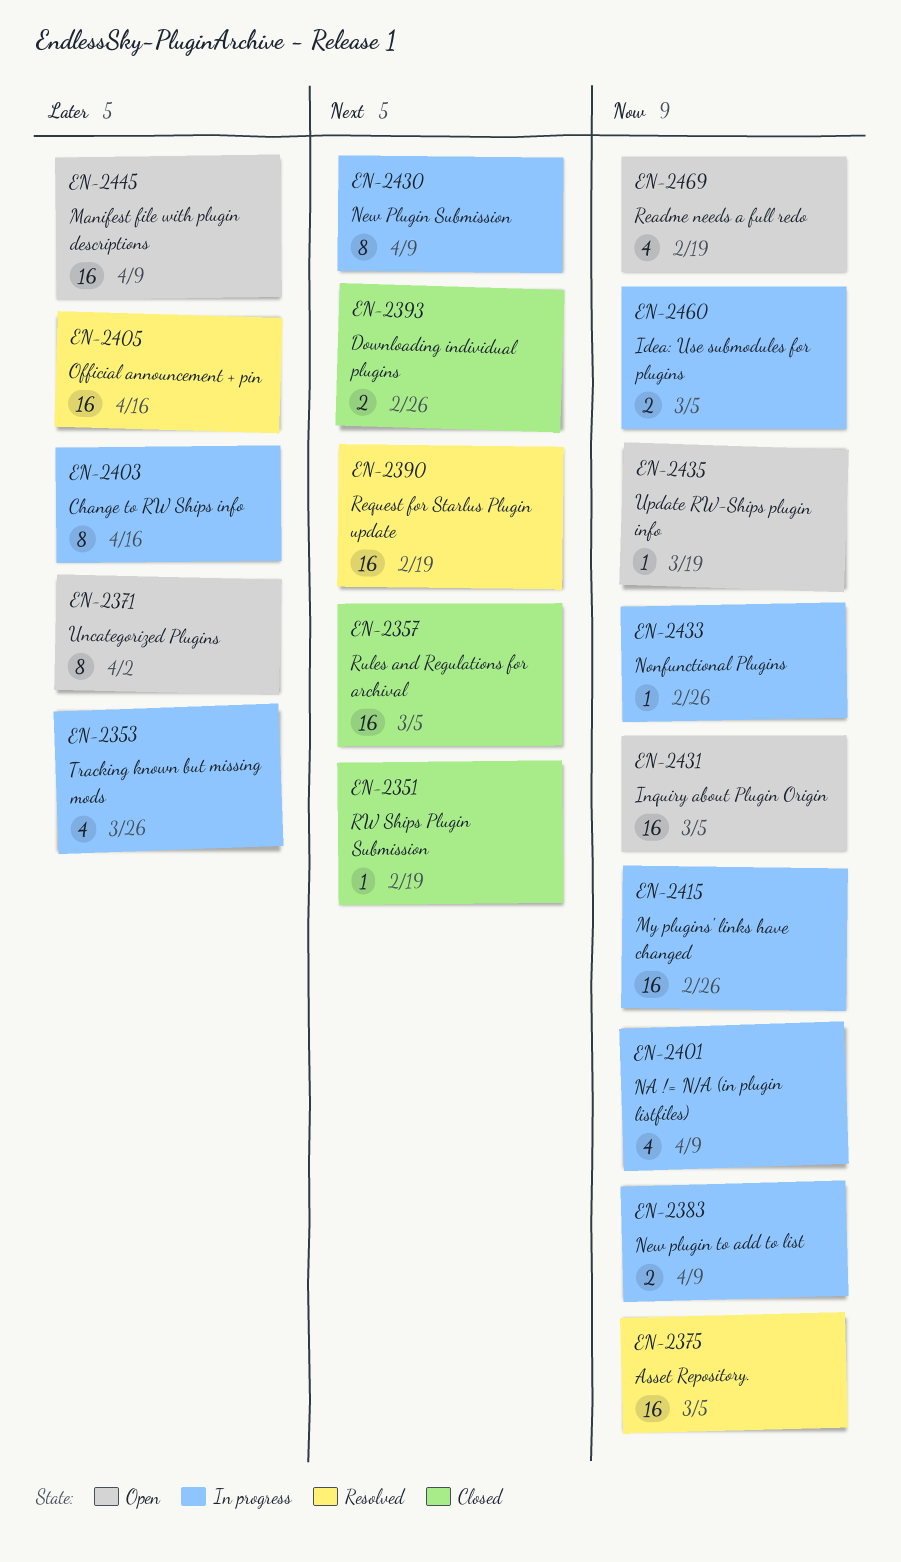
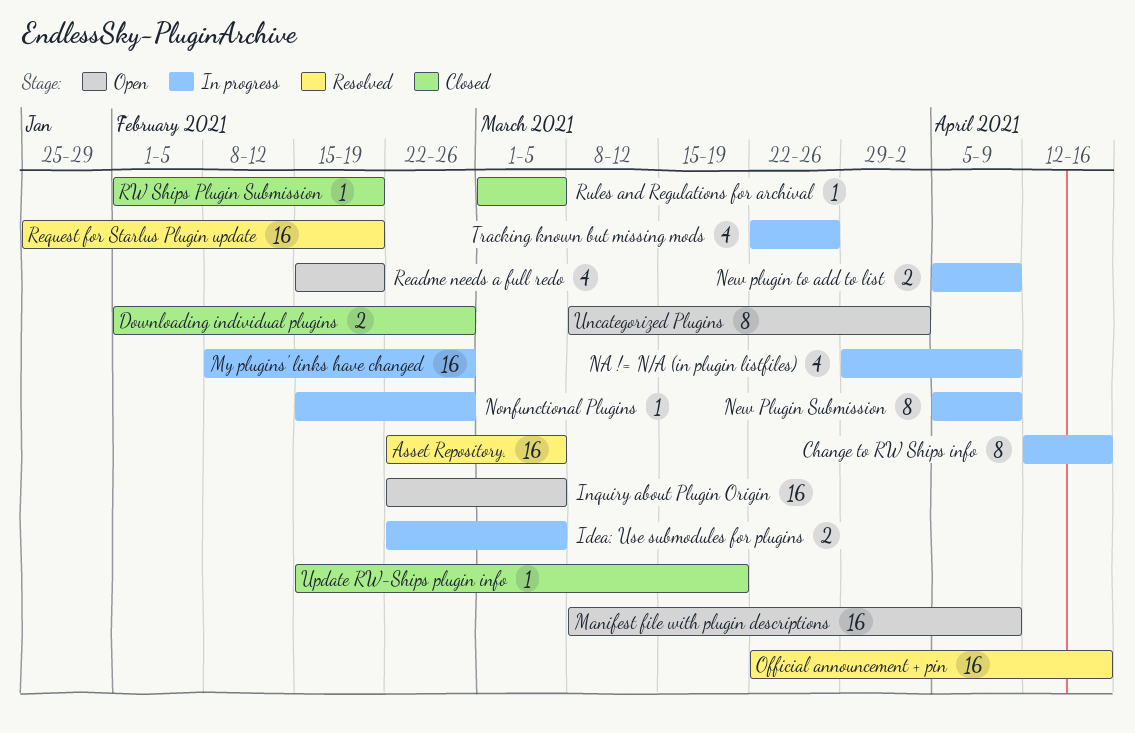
Rules and Regulations for archival, estimate: 16 -> 1
Update RW-Ships plugin info, status: Open -> Closed

